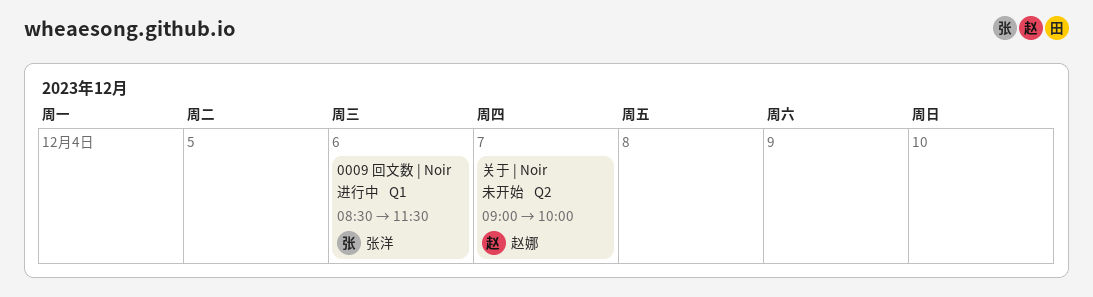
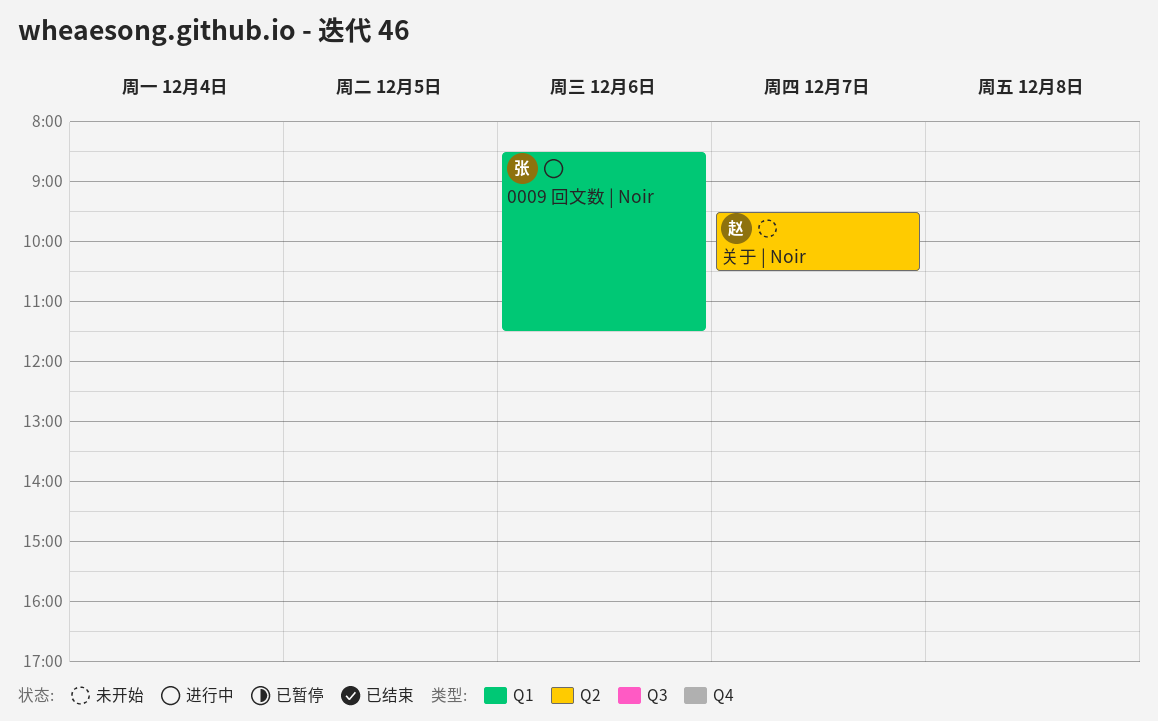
关于 | Noir, begins: 09:00 -> 09:30
关于 | Noir, ends: 10:00 -> 10:30

